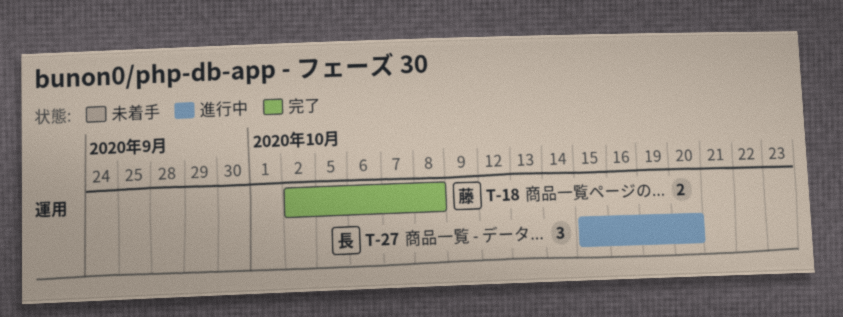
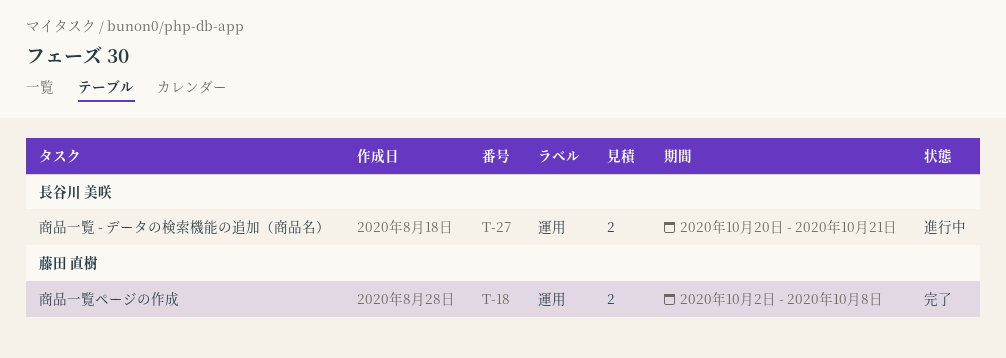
T-27, estimate: 3 -> 2
T-27, start: Oct 15 -> Oct 20
T-27, due: Oct 20 -> Oct 21

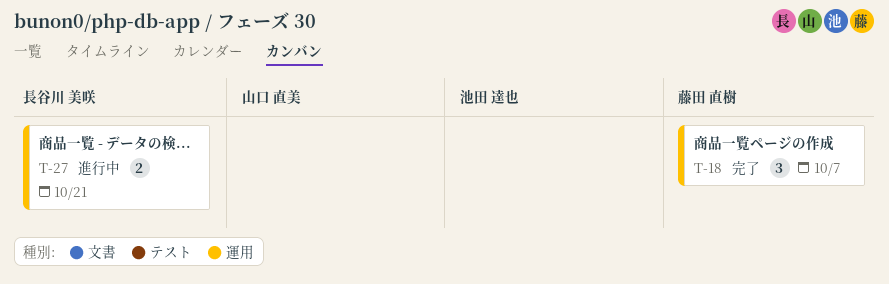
T-18, estimate: 2 -> 3
T-18, due: Oct 8 -> Oct 7

